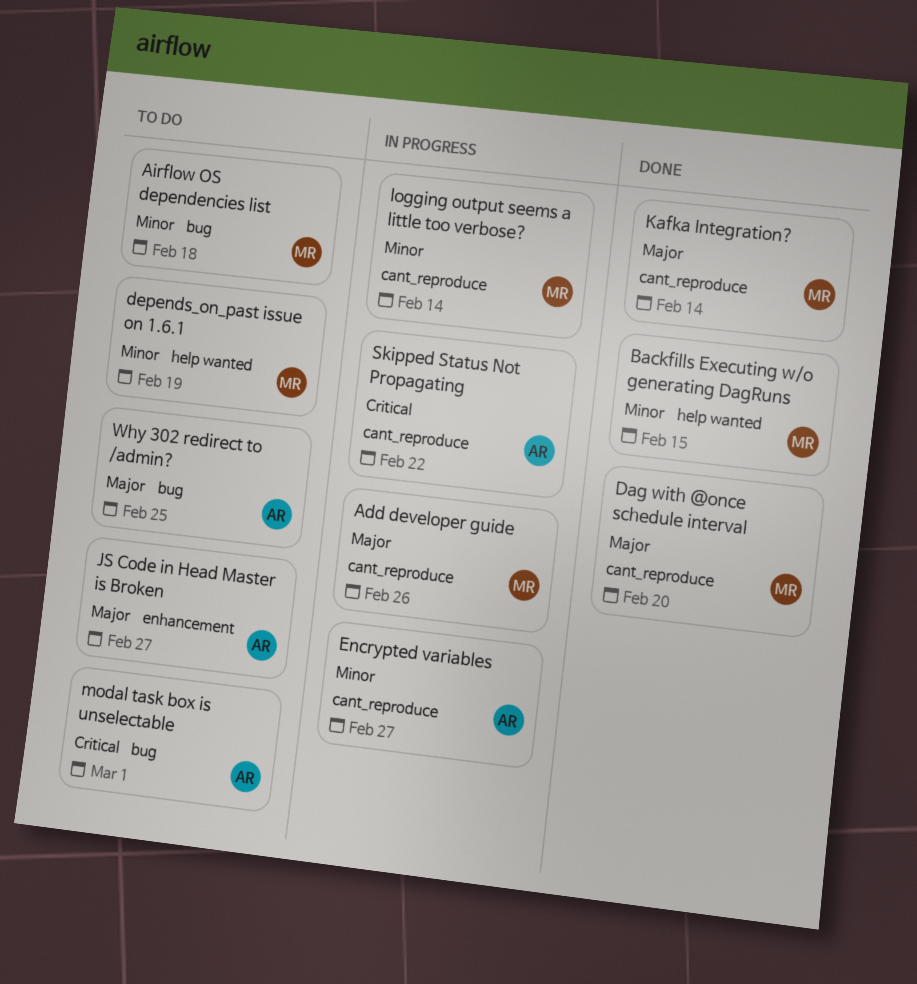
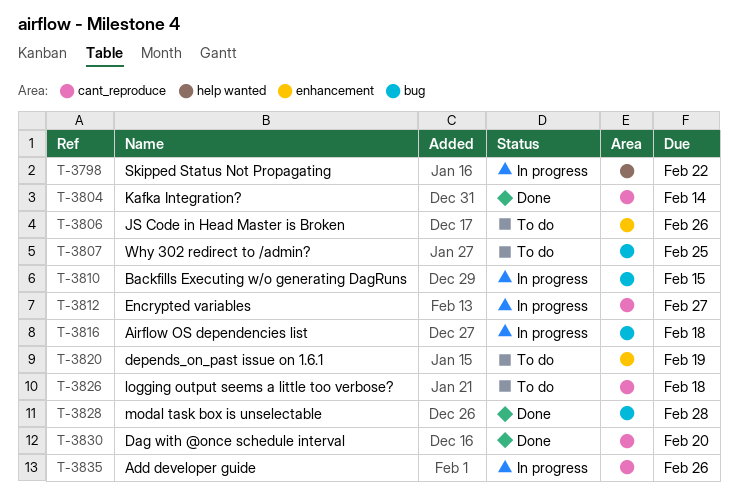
Airflow OS dependencies list, status: To do -> In progress
Backfills Executing w/o generating DagRuns, status: Done -> In progress
Backfills Executing w/o generating DagRuns, label: help wanted -> bug
depends_on_past issue on 1.6.1, label: help wanted -> enhancement
JS Code in Head Master is Broken, due: Feb 27 -> Feb 26
logging output seems a little too verbose?, status: In progress -> To do
logging output seems a little too verbose?, due: Feb 14 -> Feb 18
modal task box is unselectable, status: To do -> Done
modal task box is unselectable, due: Mar 1 -> Feb 28
Skipped Status Not Propagating, label: cant_reproduce -> help wanted

